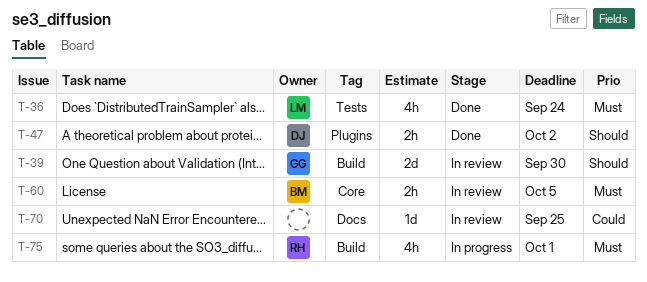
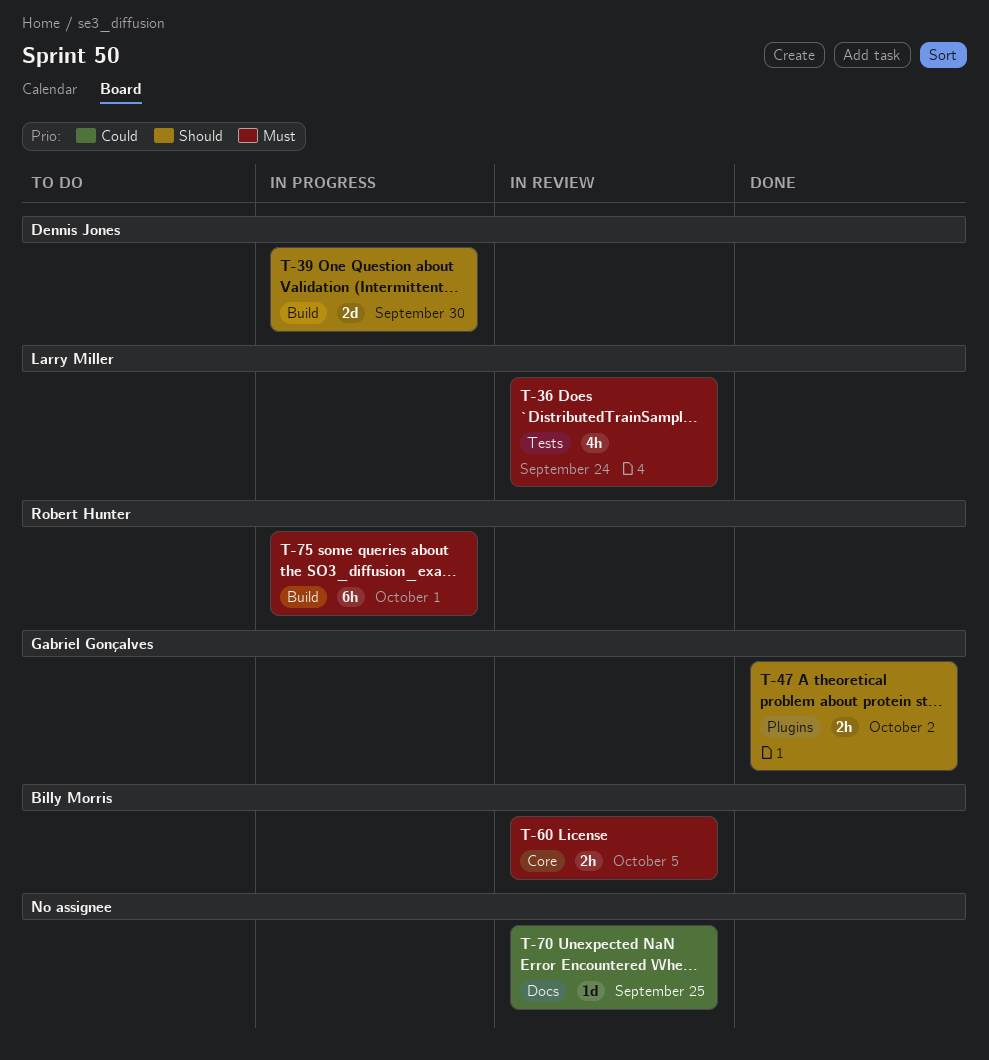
T-36, status: Done -> In review
T-39, status: In review -> In progress
T-39, owner: Gabriel Gonçalves -> Dennis Jones
T-47, owner: Dennis Jones -> Gabriel Gonçalves
T-75, estimate: 4h -> 6h

